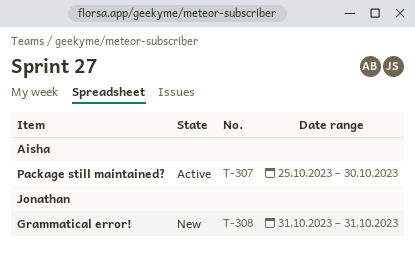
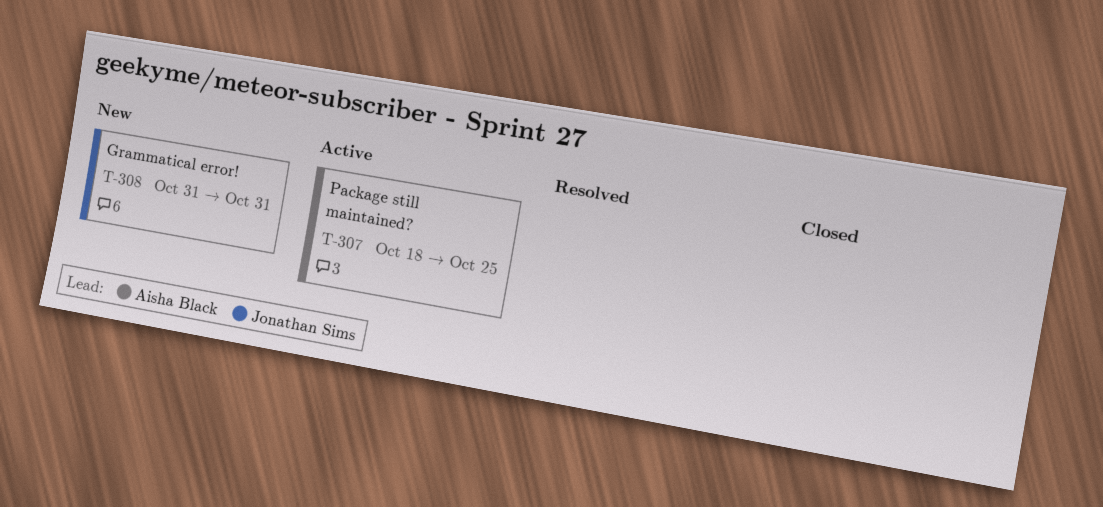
T-307, start: Oct 25 -> Oct 18
T-307, due: Oct 30 -> Oct 25

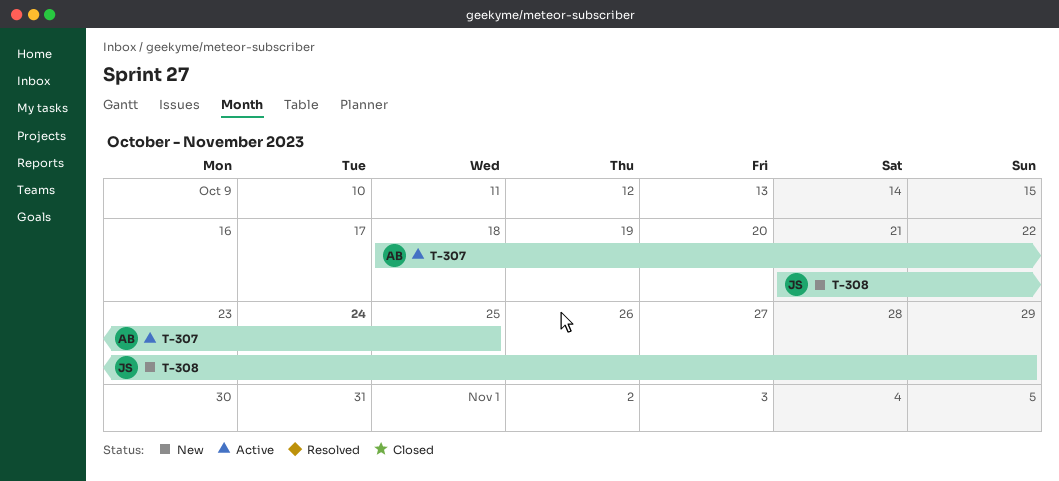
T-308, start: Oct 31 -> Oct 21
T-308, due: Oct 31 -> Oct 29

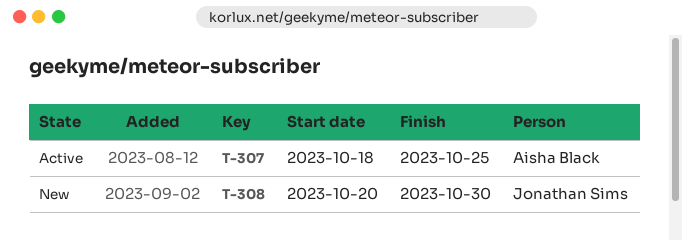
T-308, start: Oct 21 -> Oct 20
T-308, due: Oct 29 -> Oct 30

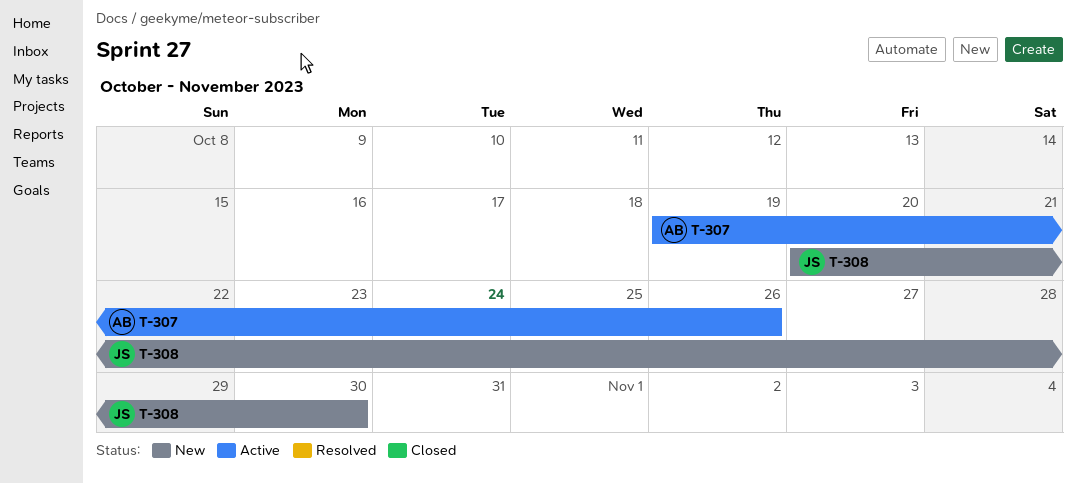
T-307, start: Oct 18 -> Oct 19
T-307, due: Oct 25 -> Oct 26

